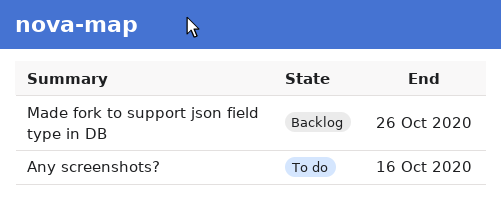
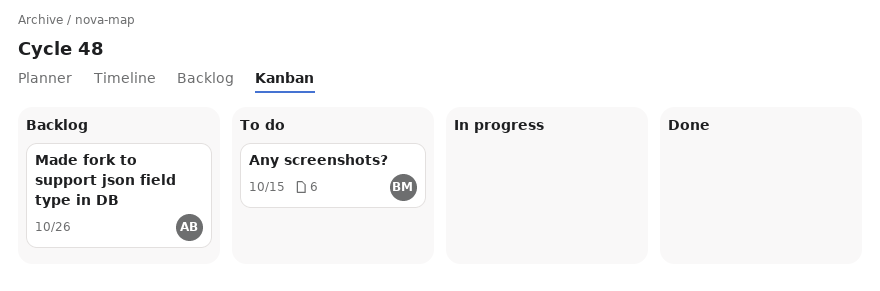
Any screenshots?, due: Oct 16 -> Oct 15

